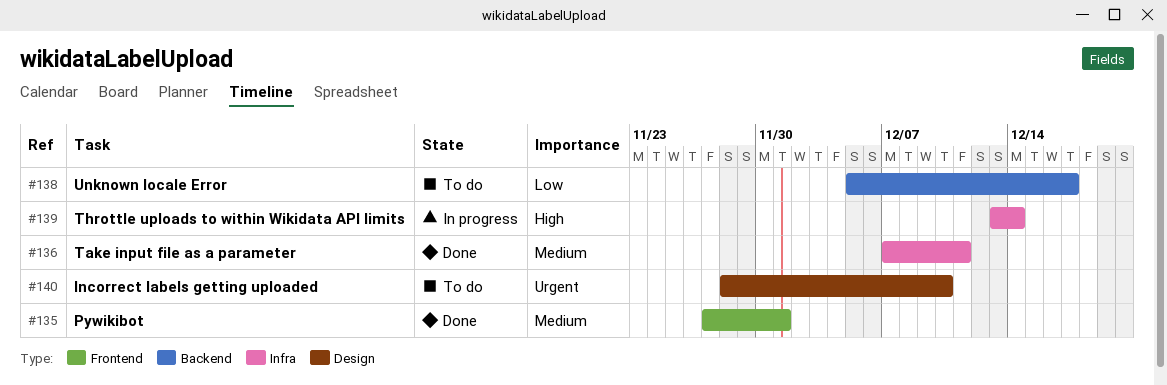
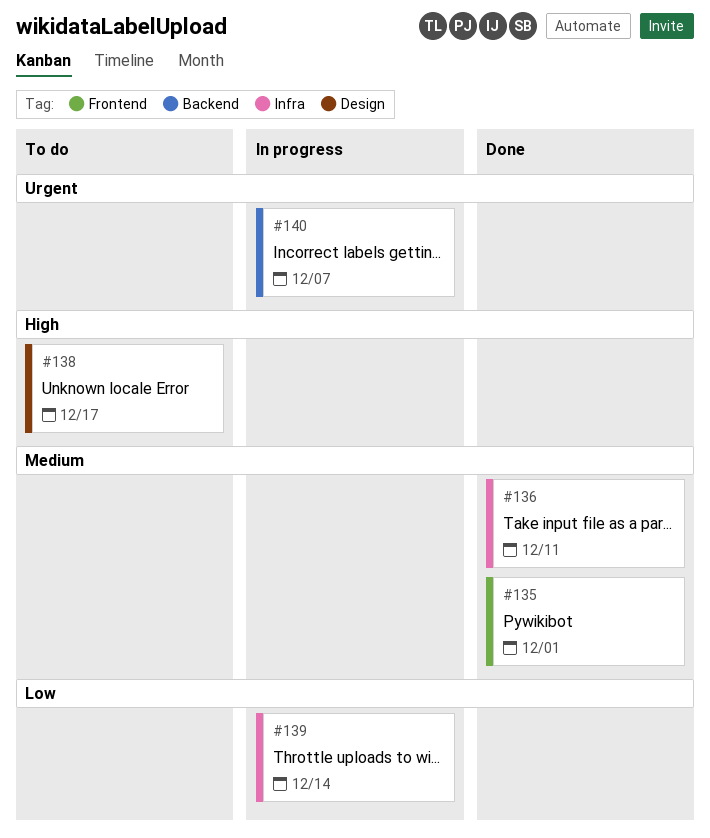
#138, priority: Low -> High
#138, label: Backend -> Design
#139, priority: High -> Low
#140, status: To do -> In progress
#140, label: Design -> Backend
#140, due: Dec 10 -> Dec 7

